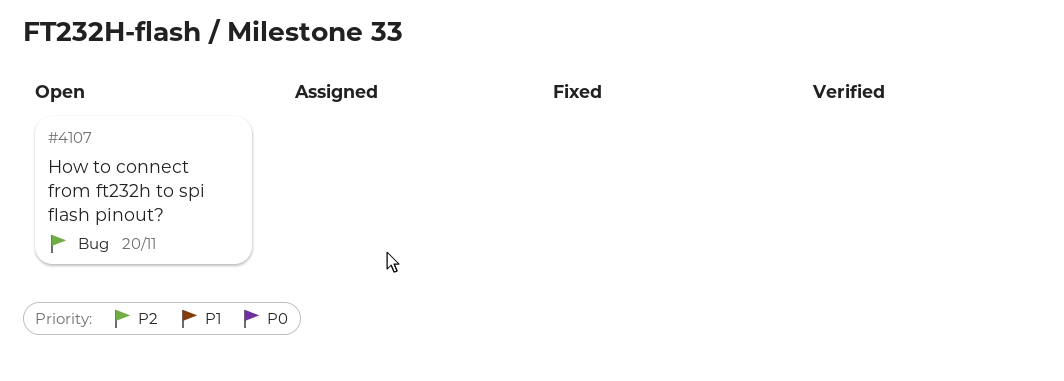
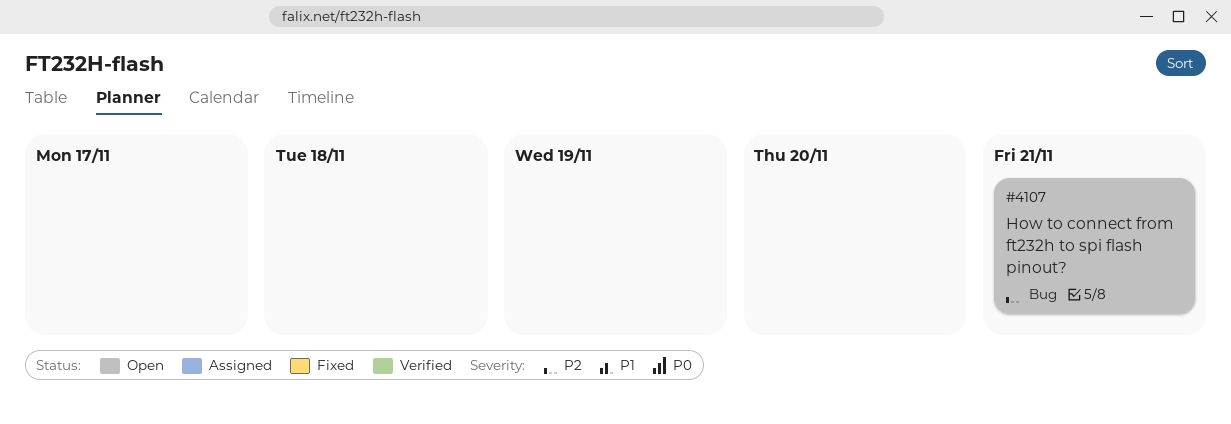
#4107, due: Nov 20 -> Nov 21

